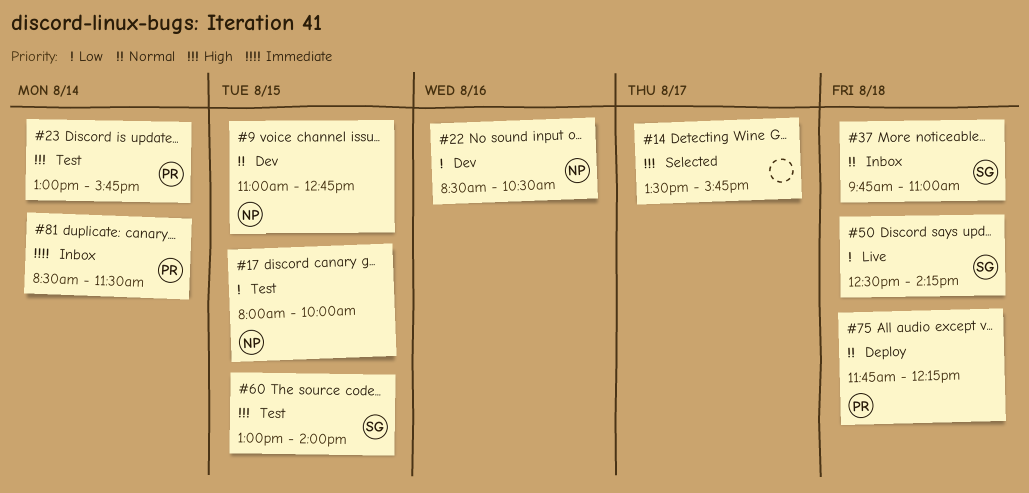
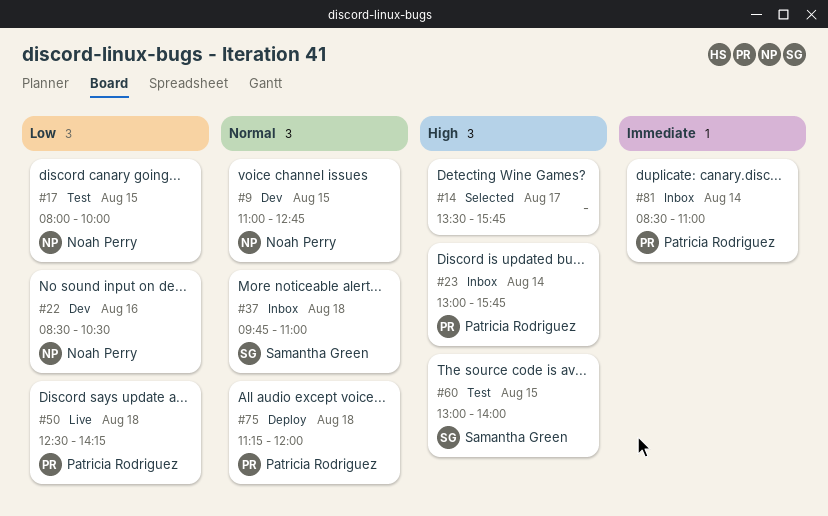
#23, status: Test -> Inbox
#50, owner: Samantha Green -> Patricia Rodriguez
#75, begins: 11:45 -> 11:15
#75, ends: 12:15 -> 12:00
#81, ends: 11:30 -> 11:00

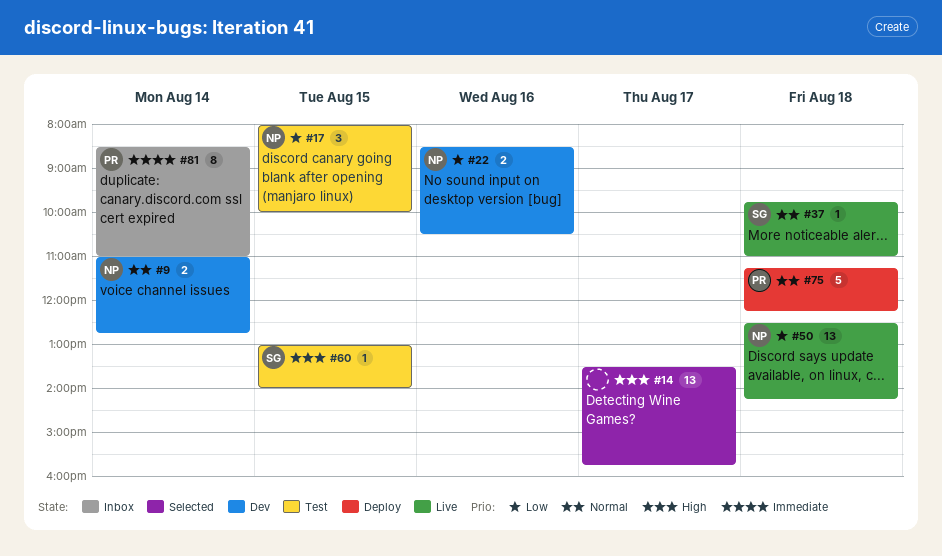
#9, day: Aug 15 -> Aug 14
#23: present -> none
#37, status: Inbox -> Live
#50, owner: Patricia Rodriguez -> Noah Perry
#75, ends: 12:00 -> 12:15

